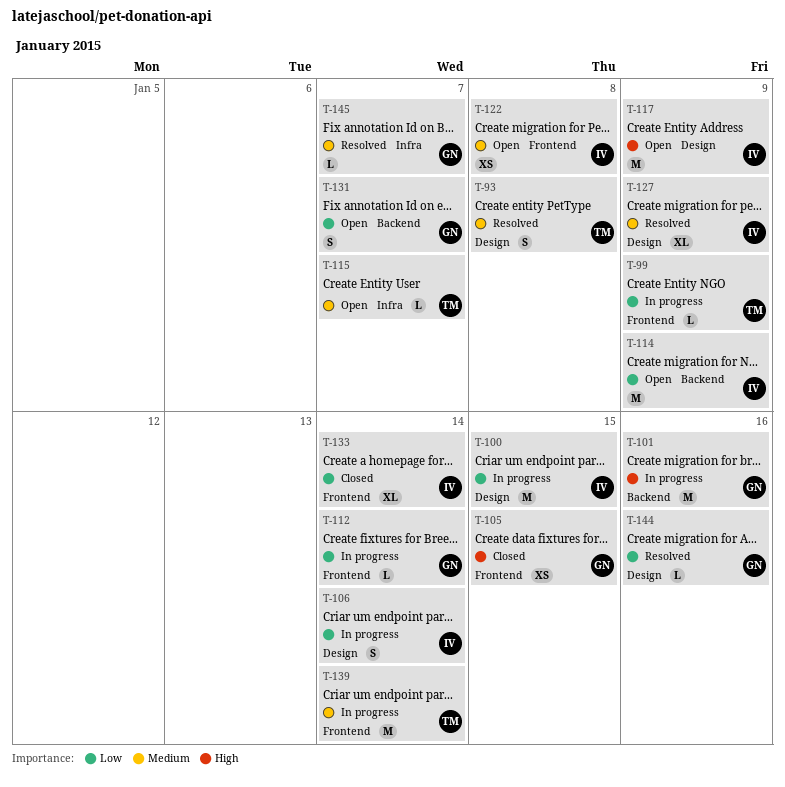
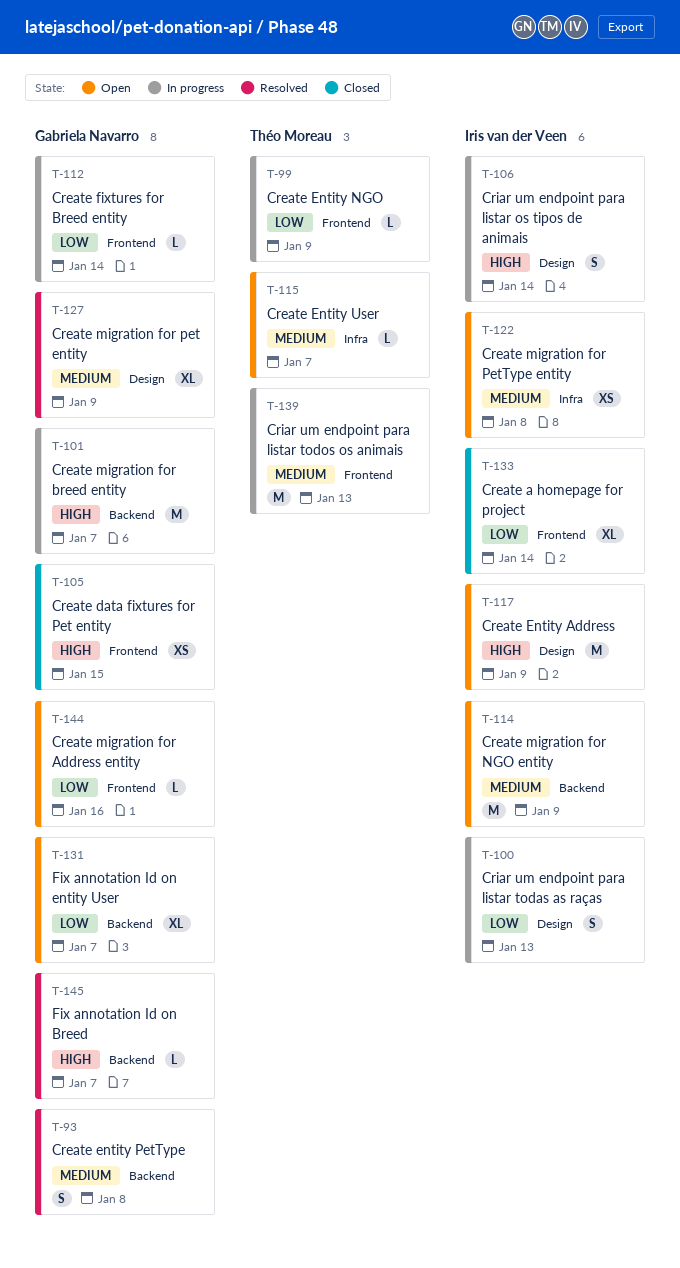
T-93, owner: Théo Moreau -> Gabriela Navarro
T-93, label: Design -> Backend
T-100, estimate: M -> S
T-100, due: Jan 15 -> Jan 13
T-101, due: Jan 16 -> Jan 7
T-106, priority: Low -> High
T-114, priority: Low -> Medium
T-122, label: Frontend -> Infra
T-127, owner: Iris van der Veen -> Gabriela Navarro
T-131, estimate: S -> XL
T-139, due: Jan 14 -> Jan 13
T-144, status: Resolved -> Open
T-144, label: Design -> Frontend
T-145, priority: Medium -> High
T-145, label: Infra -> Backend

